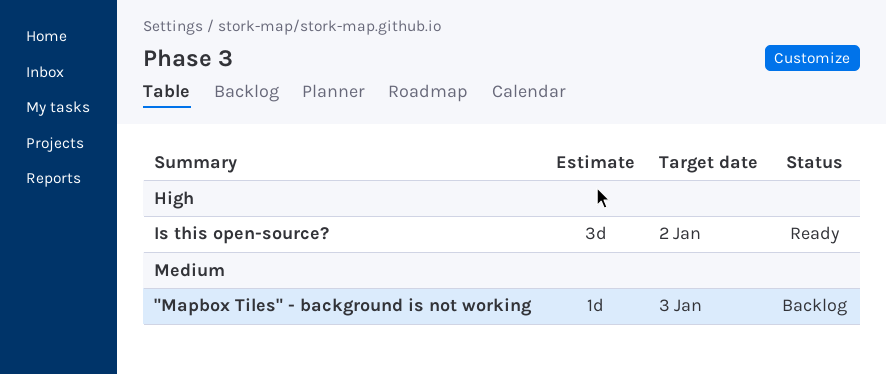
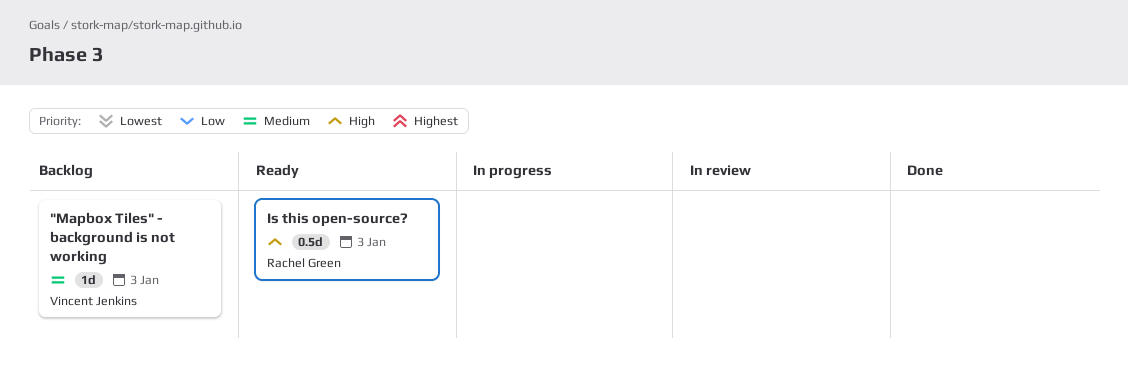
Is this open-source?, estimate: 3d -> 0.5d
Is this open-source?, due: Jan 2 -> Jan 3

